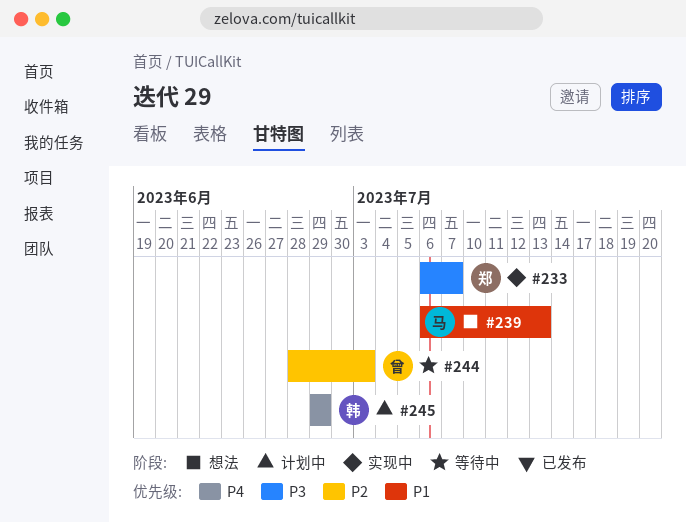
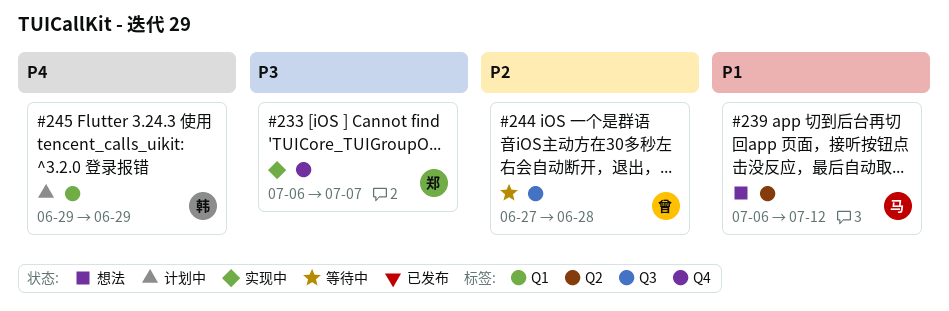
#239, due: Jul 13 -> Jul 12
#244, start: Jun 28 -> Jun 27
#244, due: Jul 3 -> Jun 28

